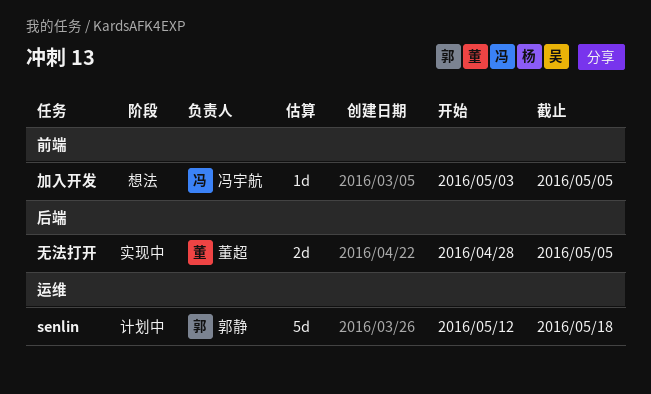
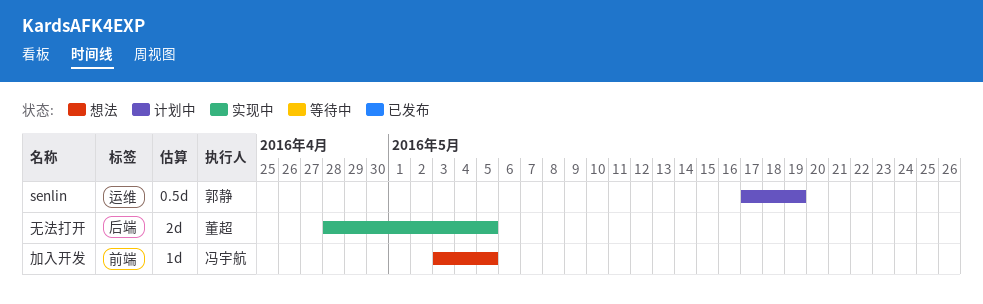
senlin, estimate: 5d -> 0.5d
senlin, start: May 12 -> May 17
senlin, due: May 18 -> May 19

